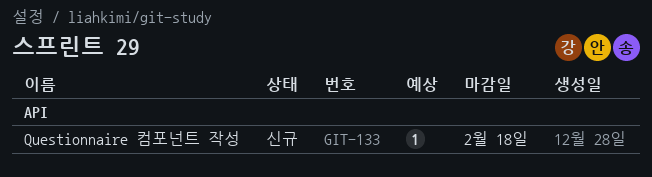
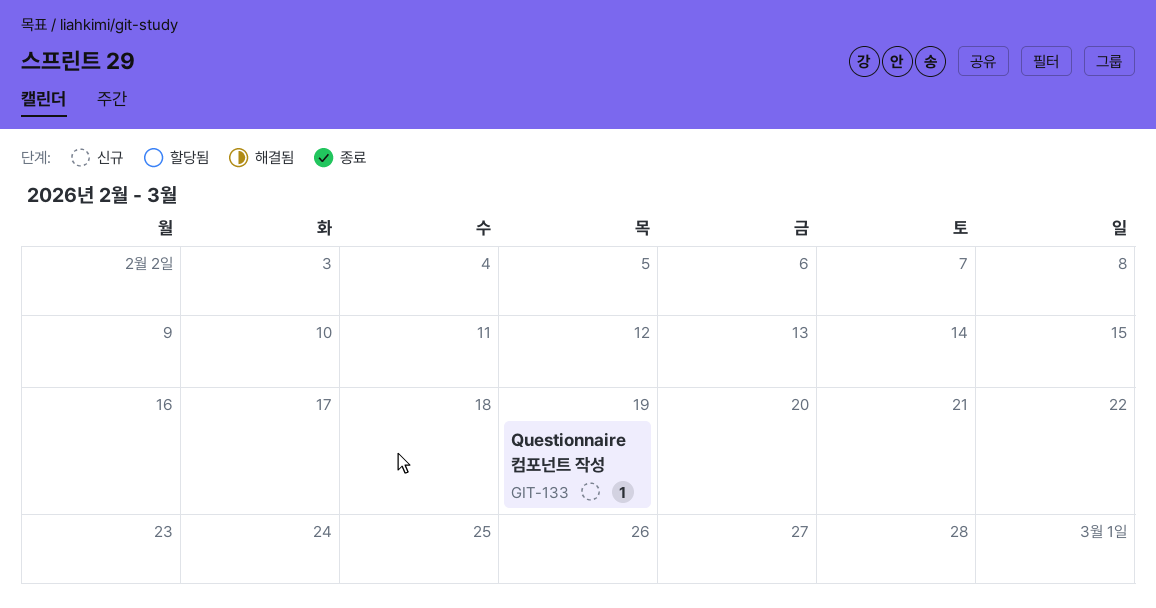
GIT-133, due: Feb 18 -> Feb 19

